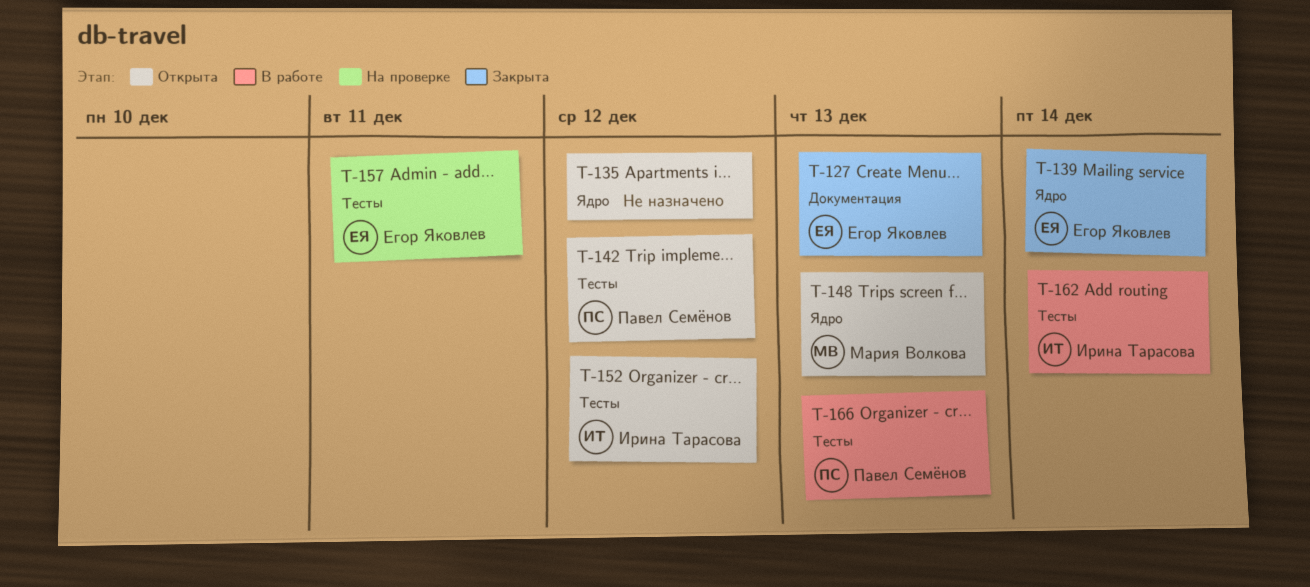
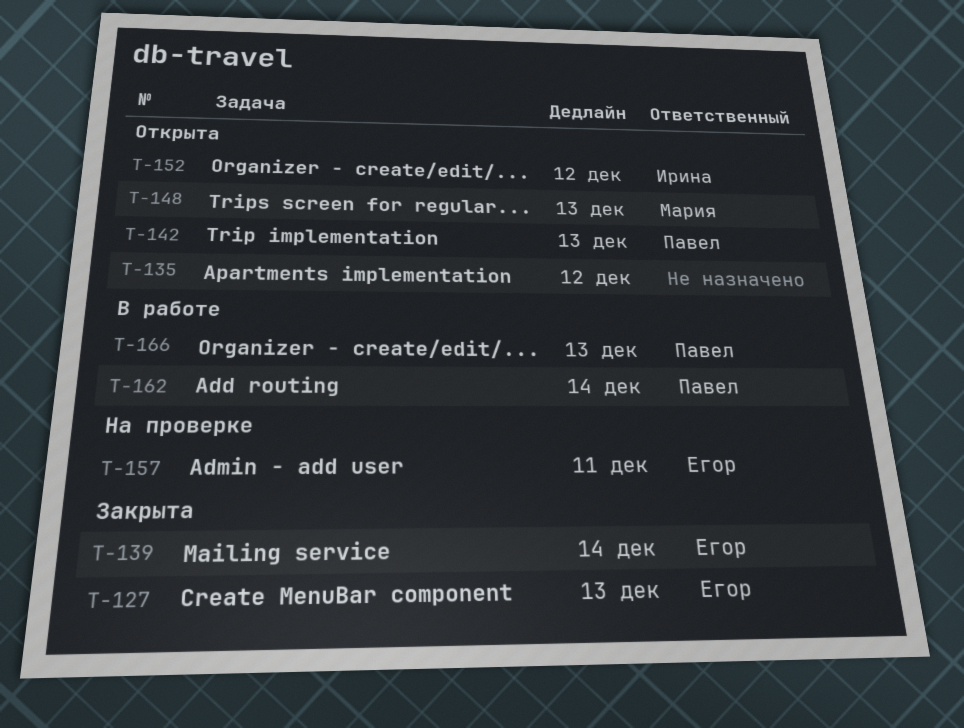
T-142, due: Dec 12 -> Dec 13
T-162, owner: Ирина Тарасова -> Павел Семёнов

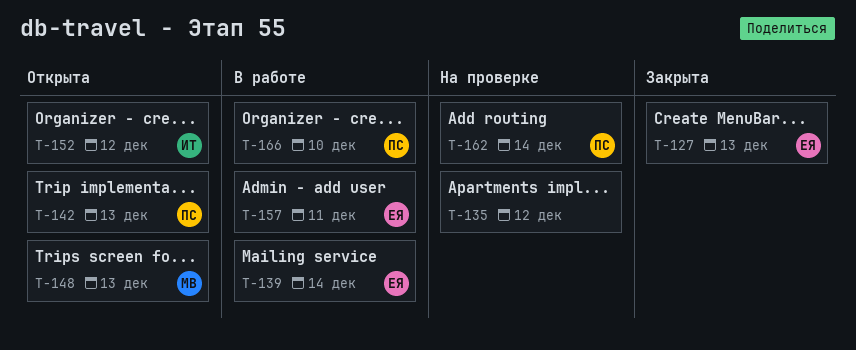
T-135, status: Открыта -> На проверке
T-139, status: Закрыта -> В работе
T-157, status: На проверке -> В работе
T-162, status: В работе -> На проверке
T-166, due: Dec 13 -> Dec 10

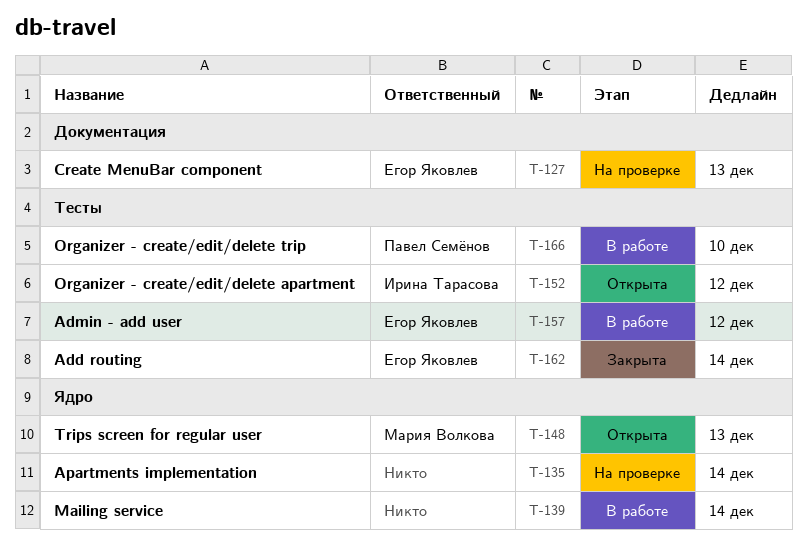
T-127, status: Закрыта -> На проверке
T-135, due: Dec 12 -> Dec 14
T-139, owner: Егор Яковлев -> none
T-142: present -> none
T-157, due: Dec 11 -> Dec 12
T-162, status: На проверке -> Закрыта
T-162, owner: Павел Семёнов -> Егор Яковлев

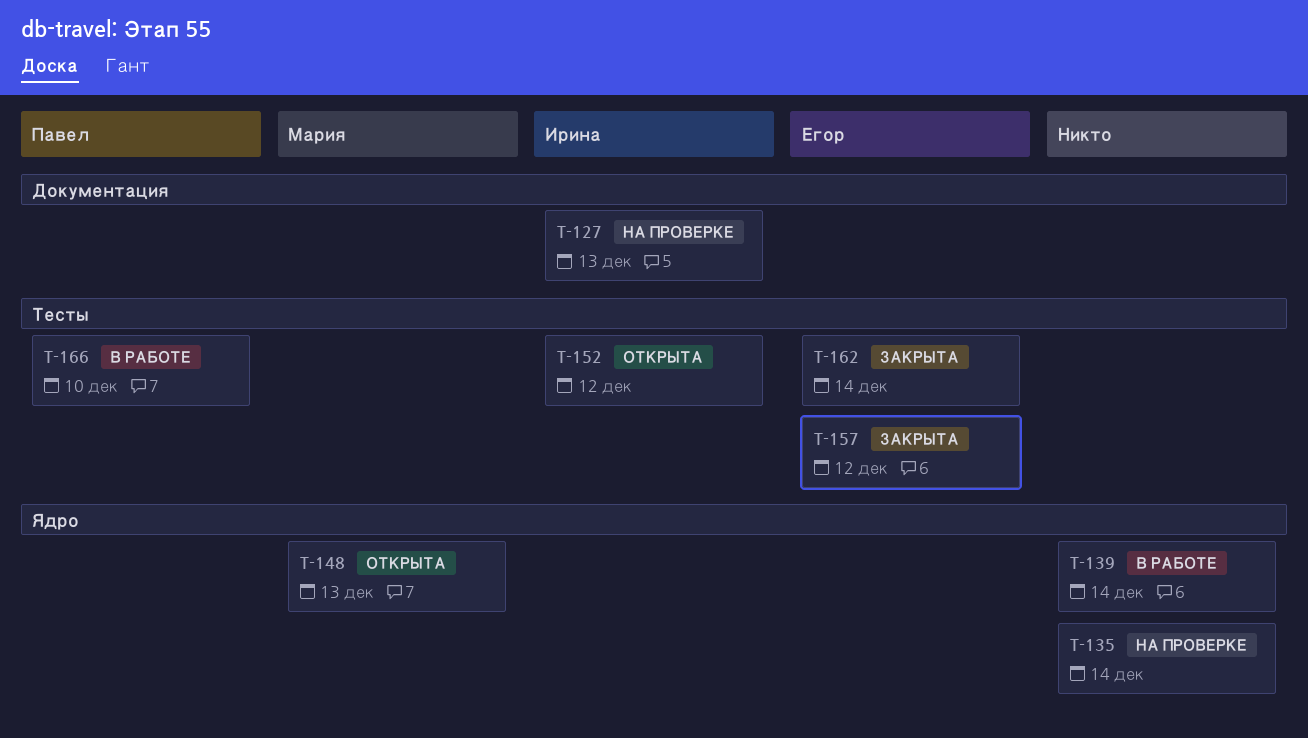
T-127, owner: Егор Яковлев -> Ирина Тарасова
T-157, status: В работе -> Закрыта

